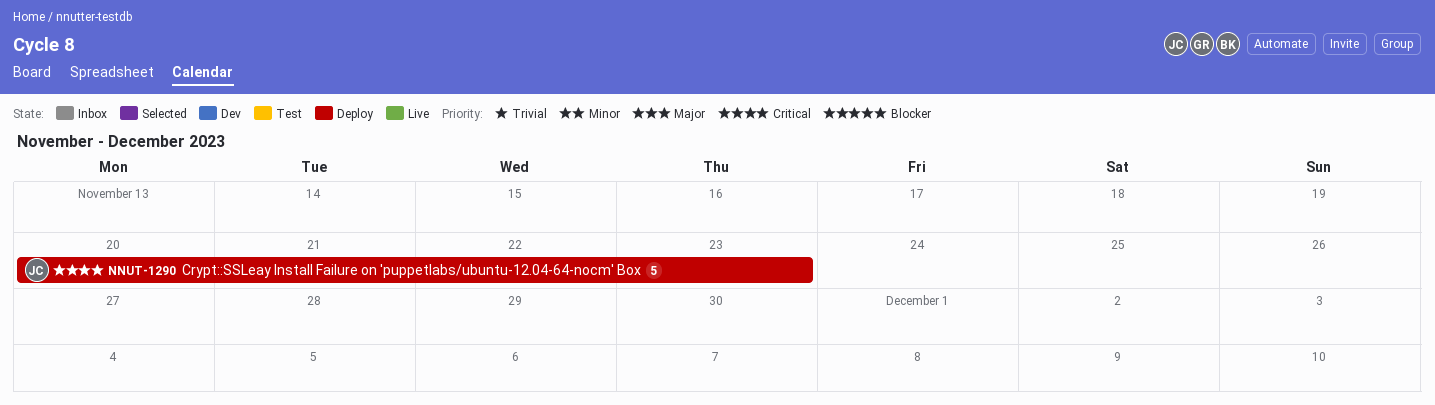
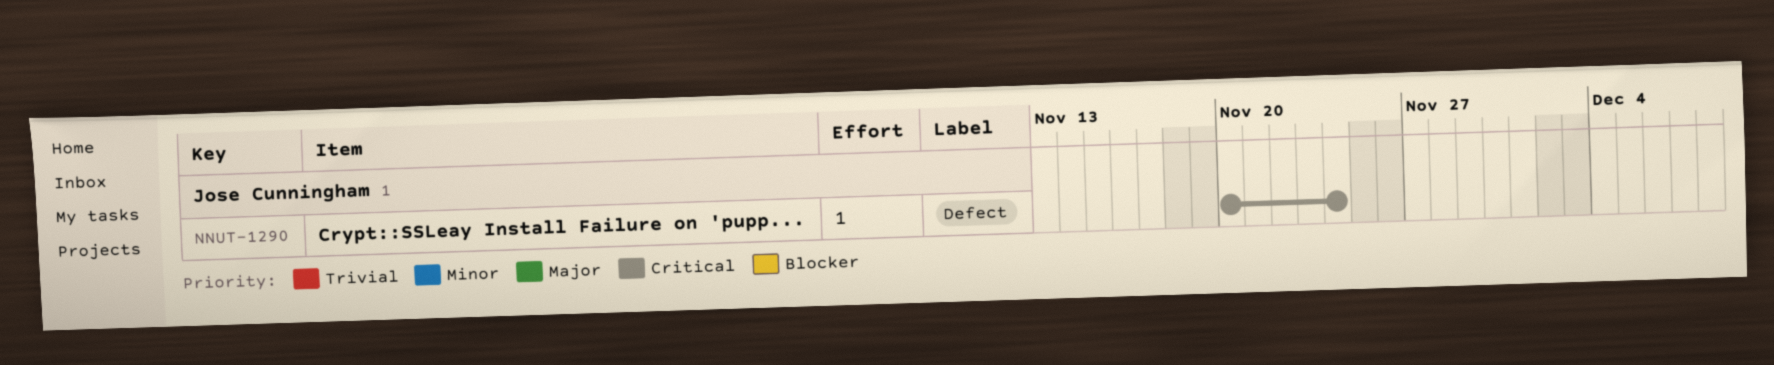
NNUT-1290, estimate: 5 -> 1
NNUT-1290, due: Nov 23 -> Nov 24

